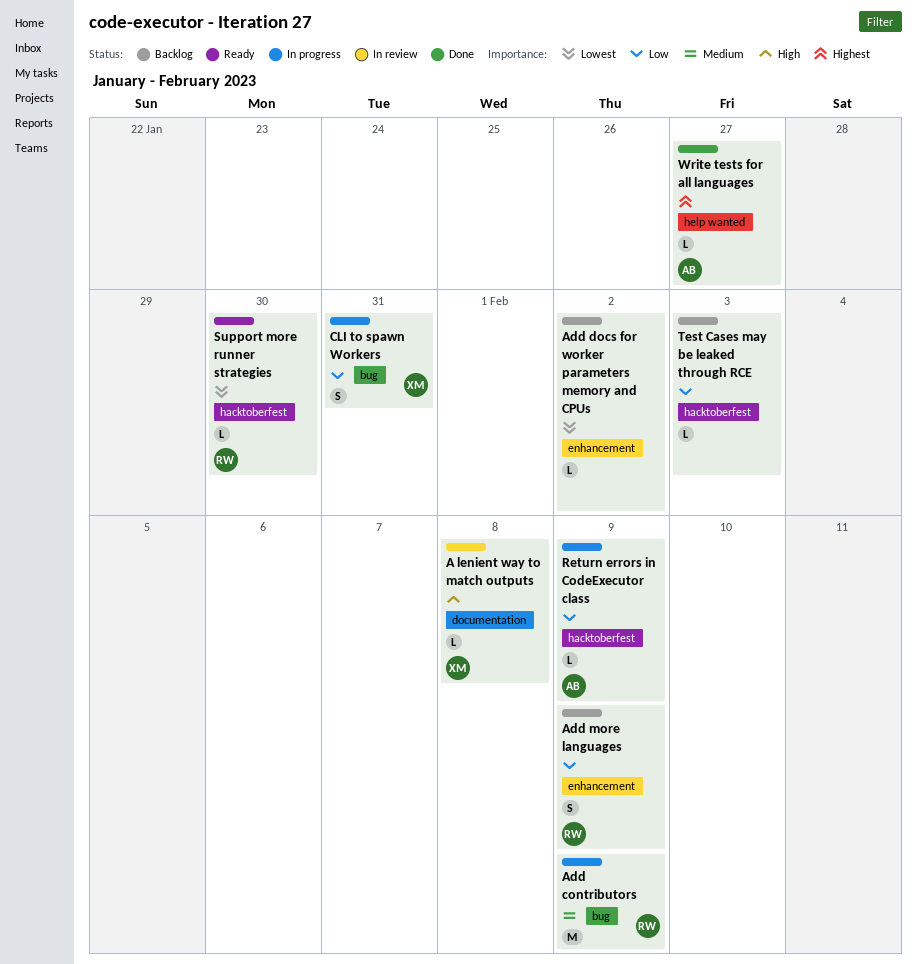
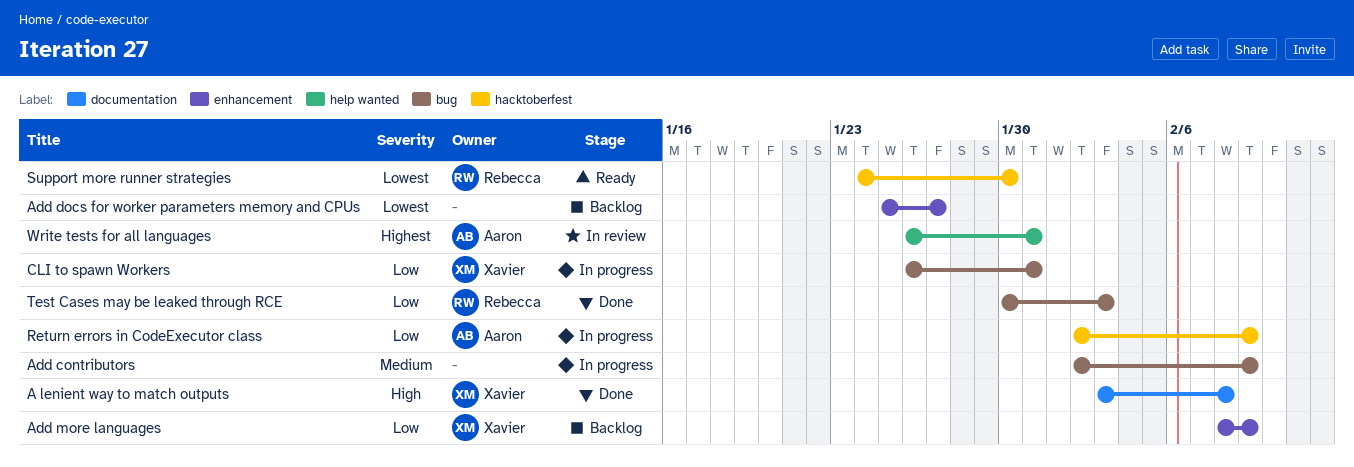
A lenient way to match outputs, status: In review -> Done
Add contributors, owner: Rebecca -> none
Add docs for worker parameters memory and CPUs, due: Feb 2 -> Jan 27
Add more languages, owner: Rebecca -> Xavier
Test Cases may be leaked through RCE, status: Backlog -> Done
Test Cases may be leaked through RCE, owner: none -> Rebecca
Test Cases may be leaked through RCE, label: hacktoberfest -> bug
Write tests for all languages, status: Done -> In review
Write tests for all languages, due: Jan 27 -> Jan 31

